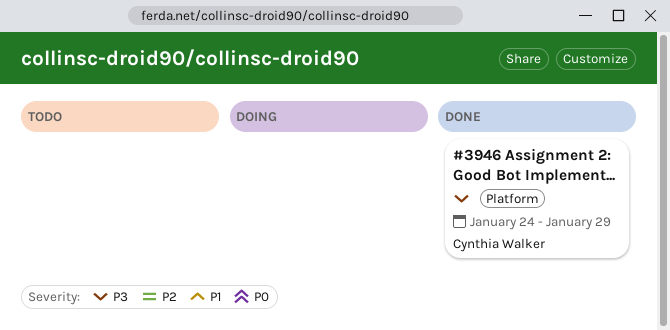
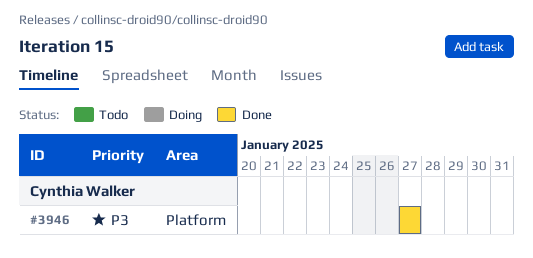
#3946, start: Jan 24 -> Jan 27
#3946, due: Jan 29 -> Jan 27

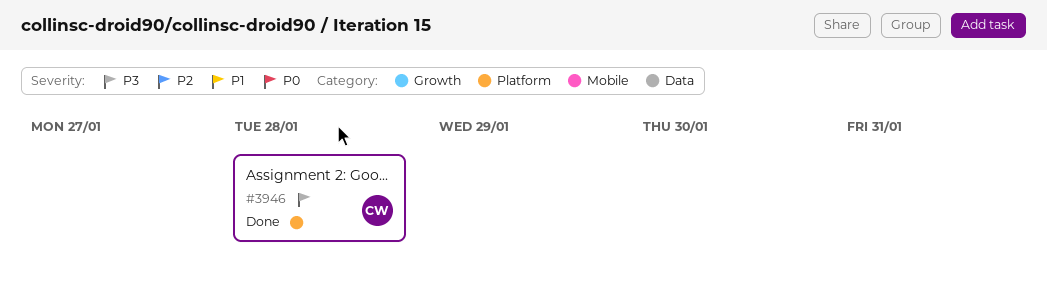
#3946, due: Jan 27 -> Jan 28

